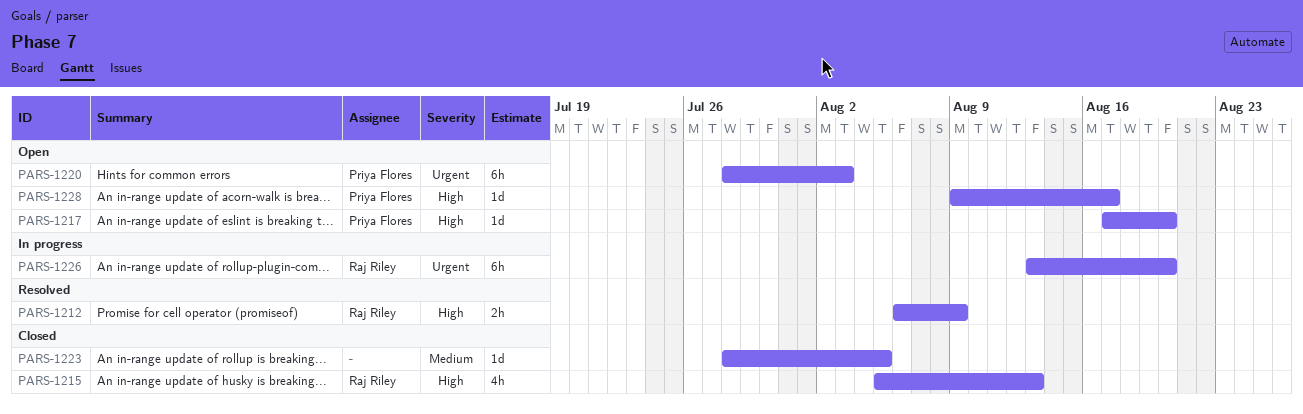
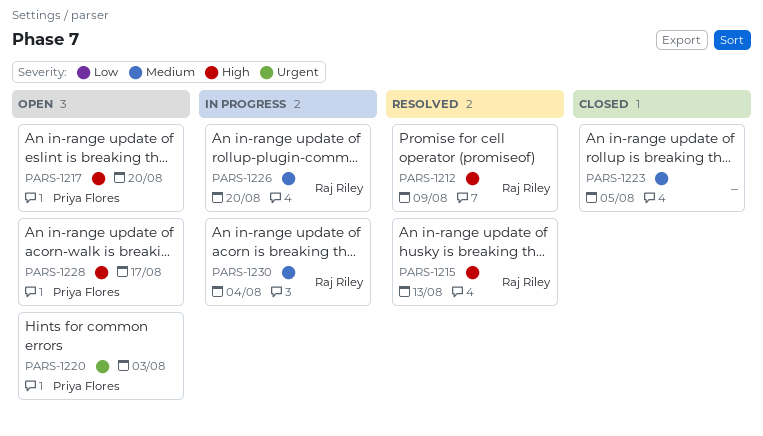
PARS-1215, status: Closed -> Resolved
PARS-1226, priority: Urgent -> Medium
PARS-1230: none -> present

